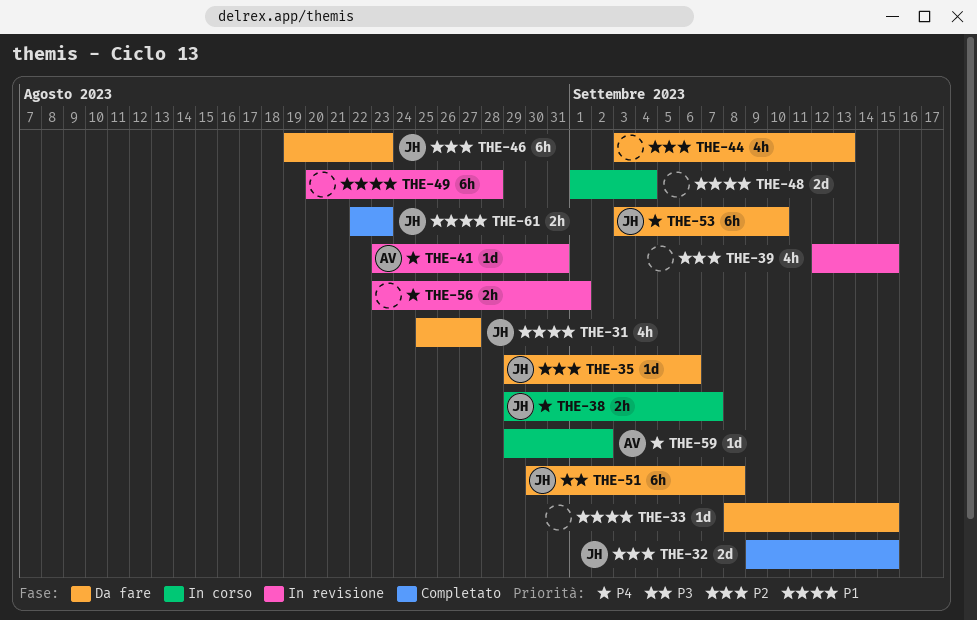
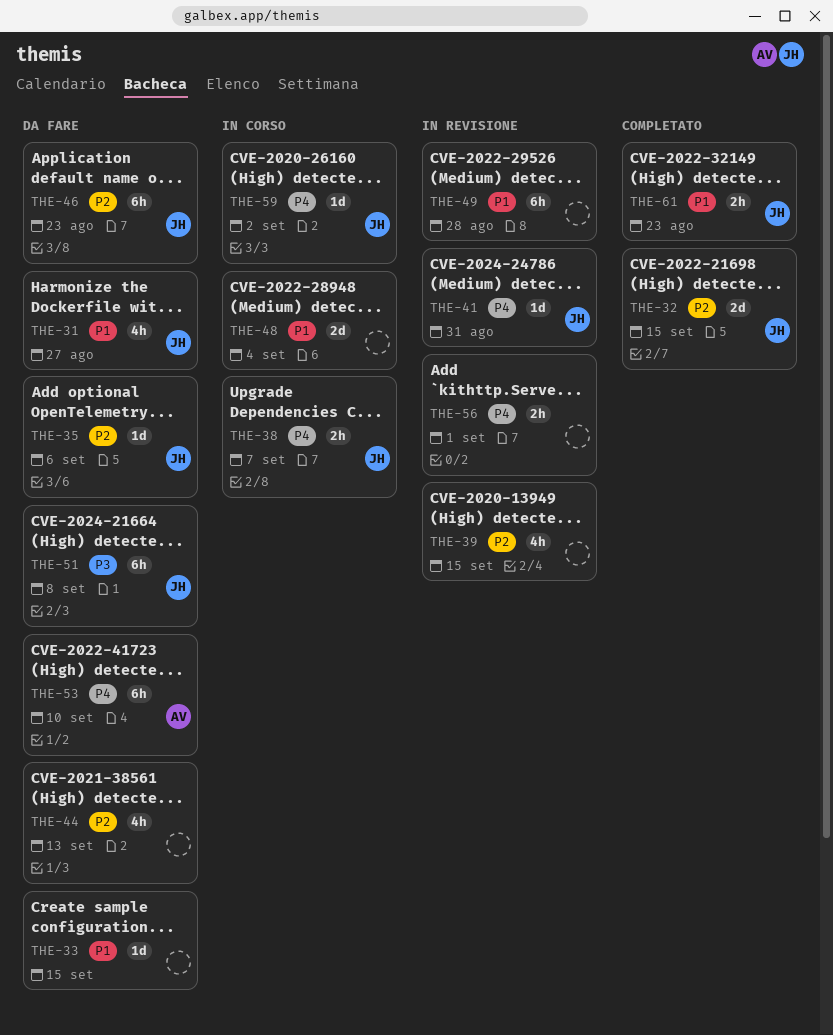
THE-41, owner: AV -> JH
THE-53, owner: JH -> AV
THE-59, owner: AV -> JH

